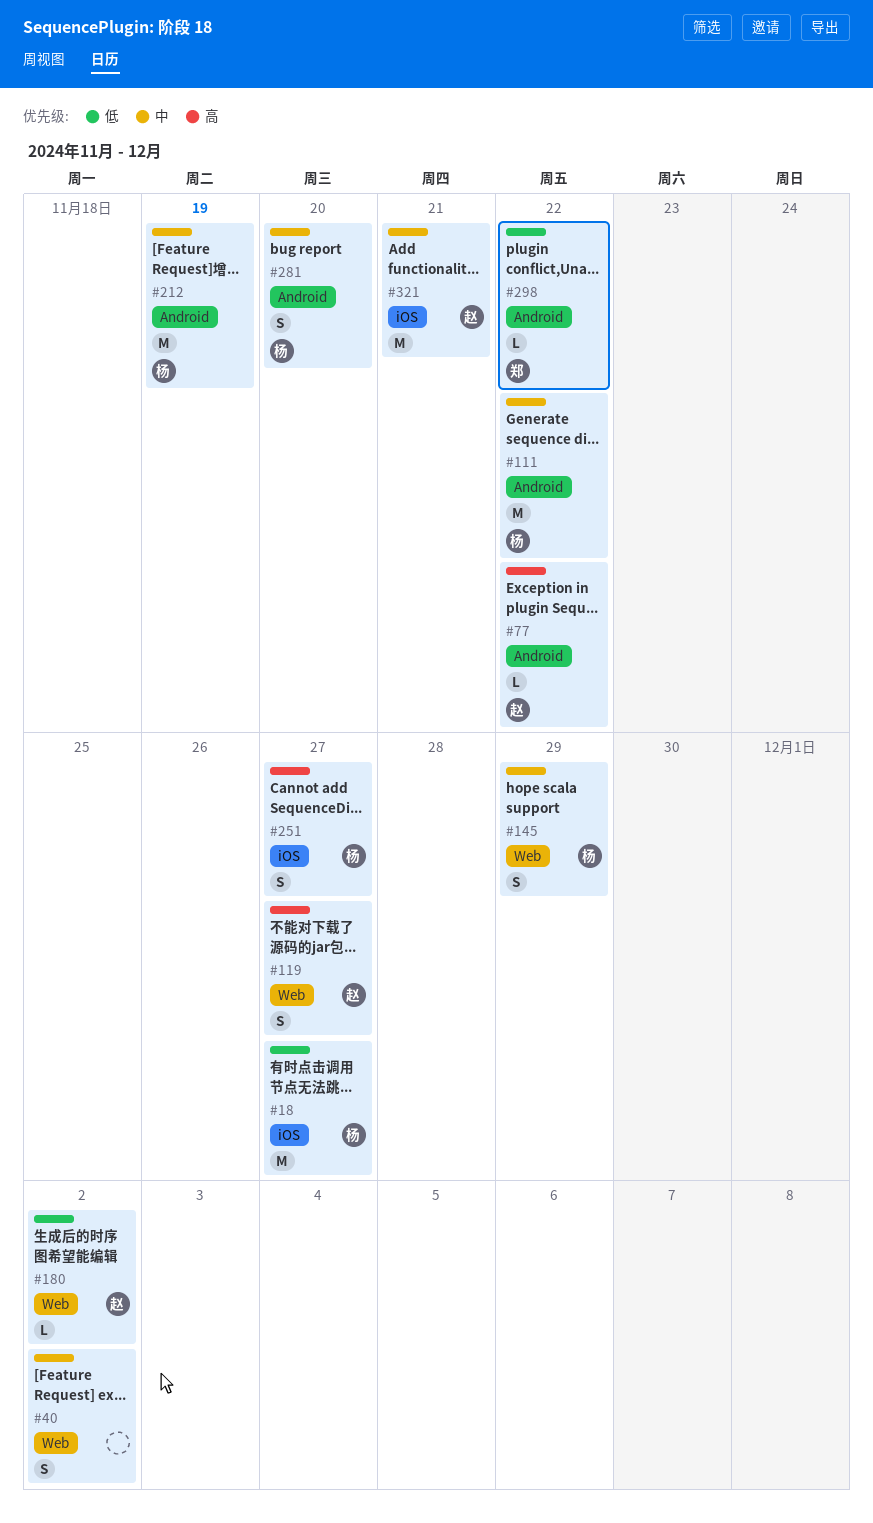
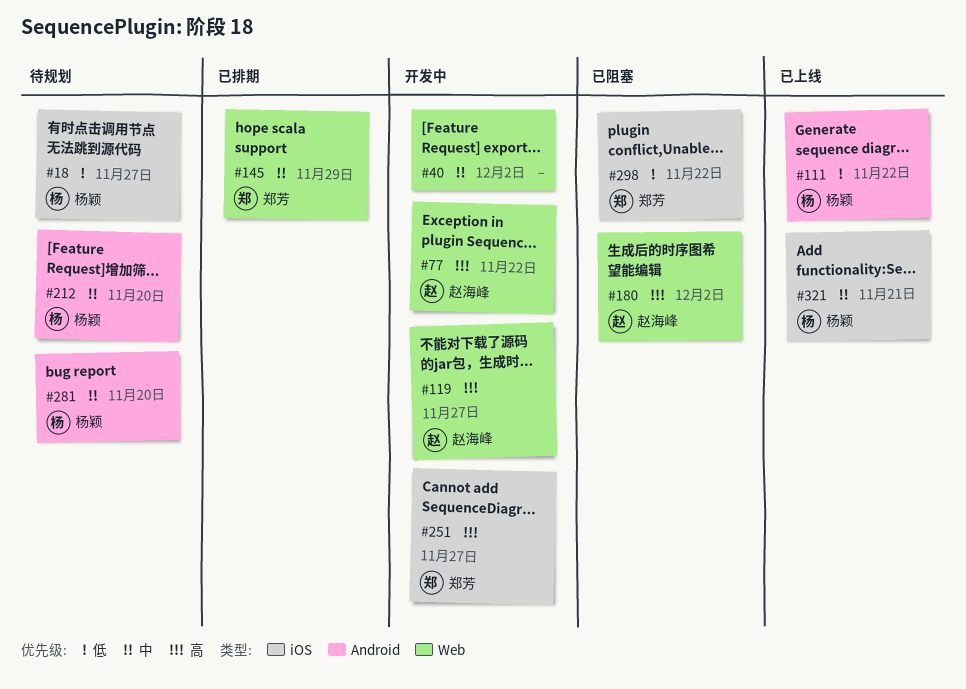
#77, label: Android -> Web
#111, priority: 中 -> 低
#145, owner: 杨颖 -> 郑芳
#180, priority: 低 -> 高
#212, due: Nov 19 -> Nov 20
#251, owner: 杨颖 -> 郑芳
#298, label: Android -> iOS
#321, owner: 赵海峰 -> 杨颖

